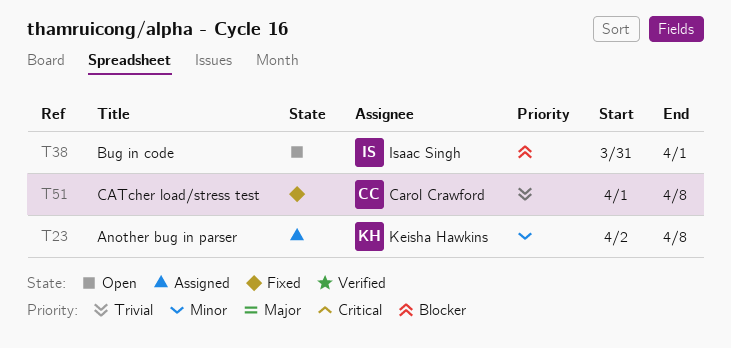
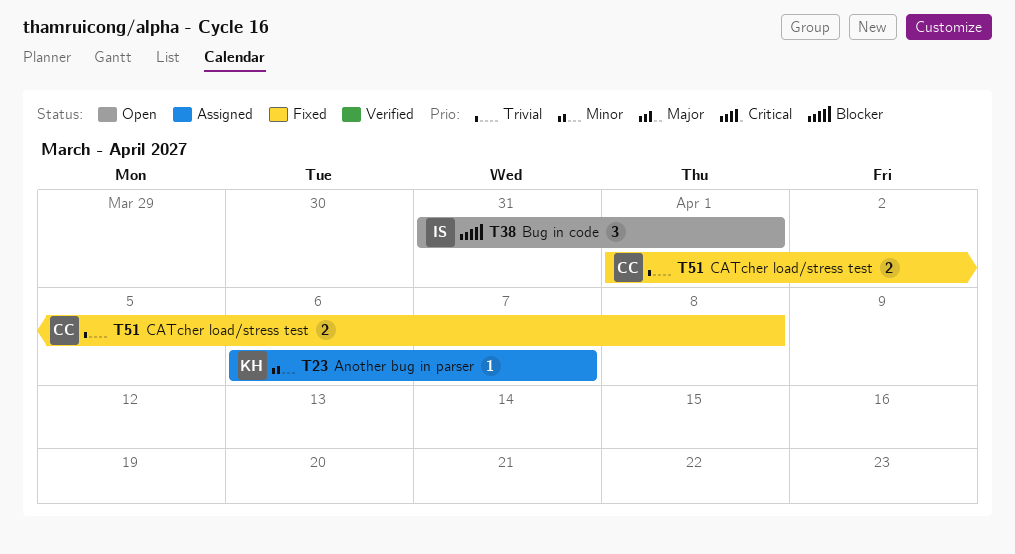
T23, start: Apr 2 -> Apr 6
T23, due: Apr 8 -> Apr 7

